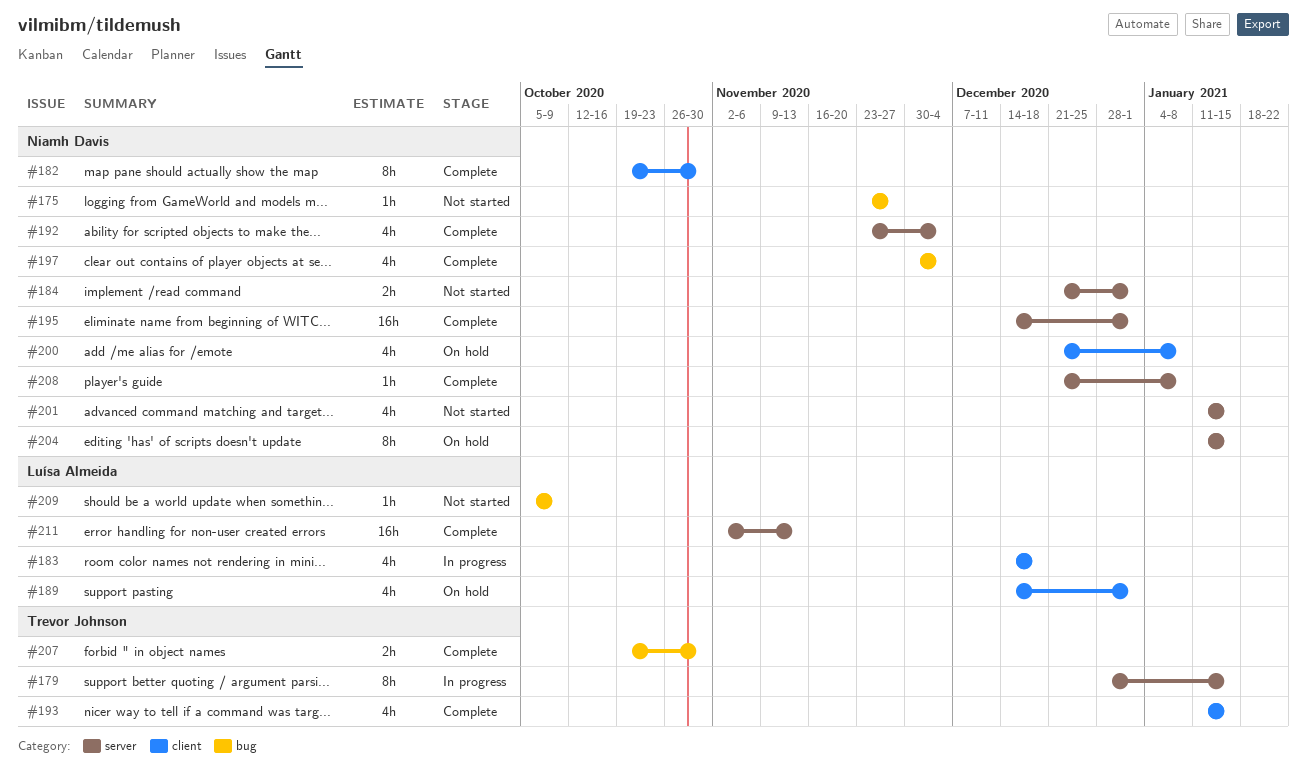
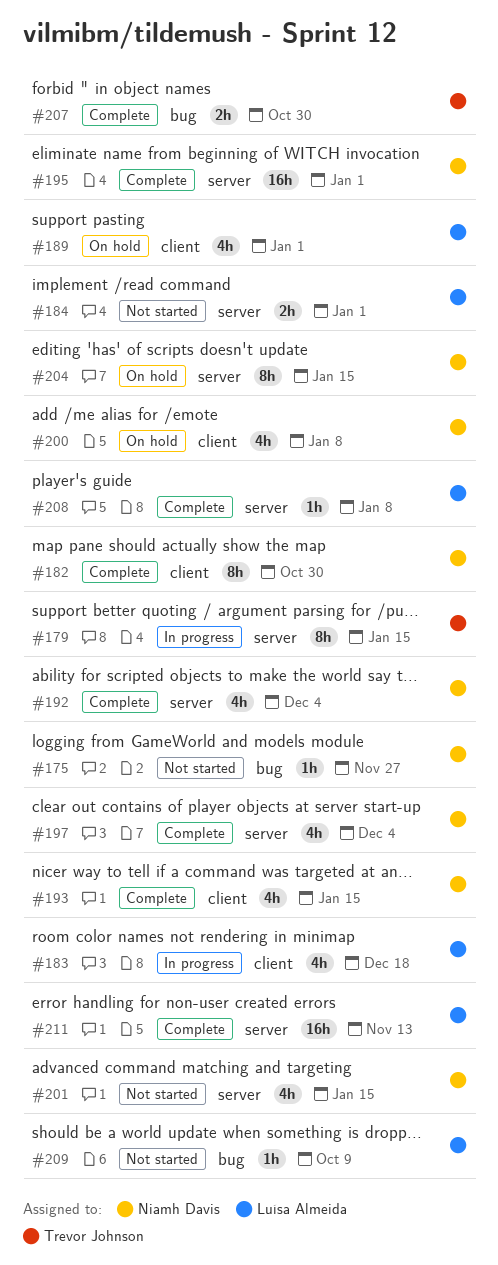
#184, owner: Niamh Davis -> Luísa Almeida
#193, owner: Trevor Johnson -> Niamh Davis
#197, label: bug -> server
#208, owner: Niamh Davis -> Luísa Almeida

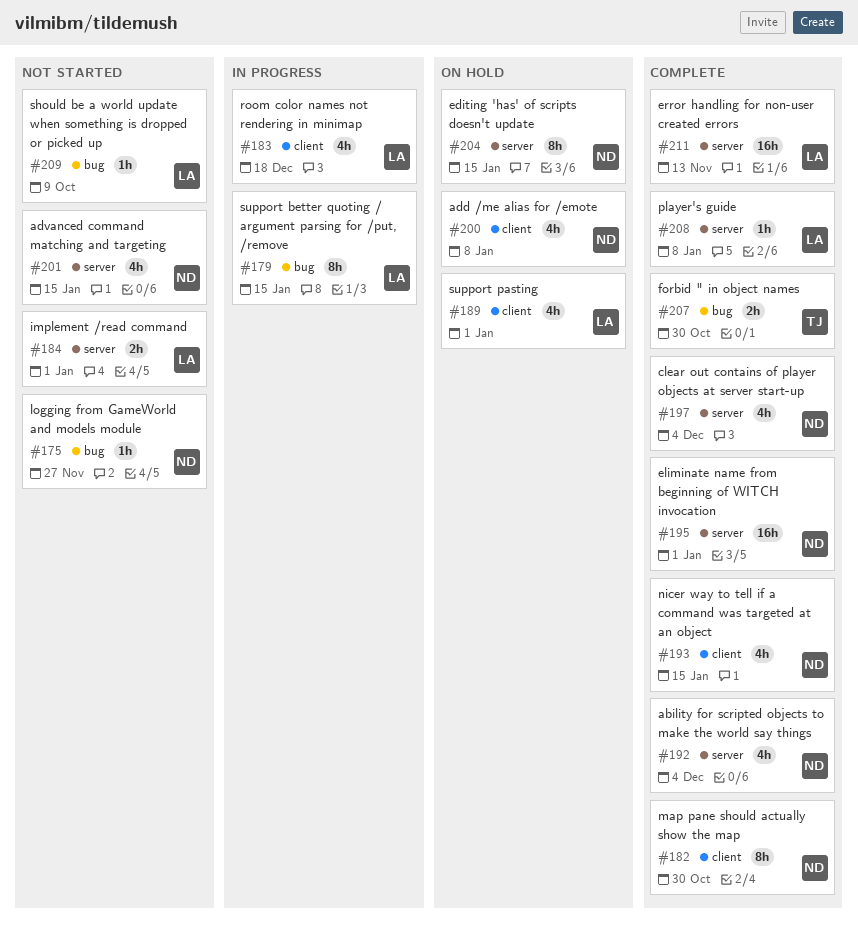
#179, owner: Trevor Johnson -> Luísa Almeida
#179, label: server -> bug

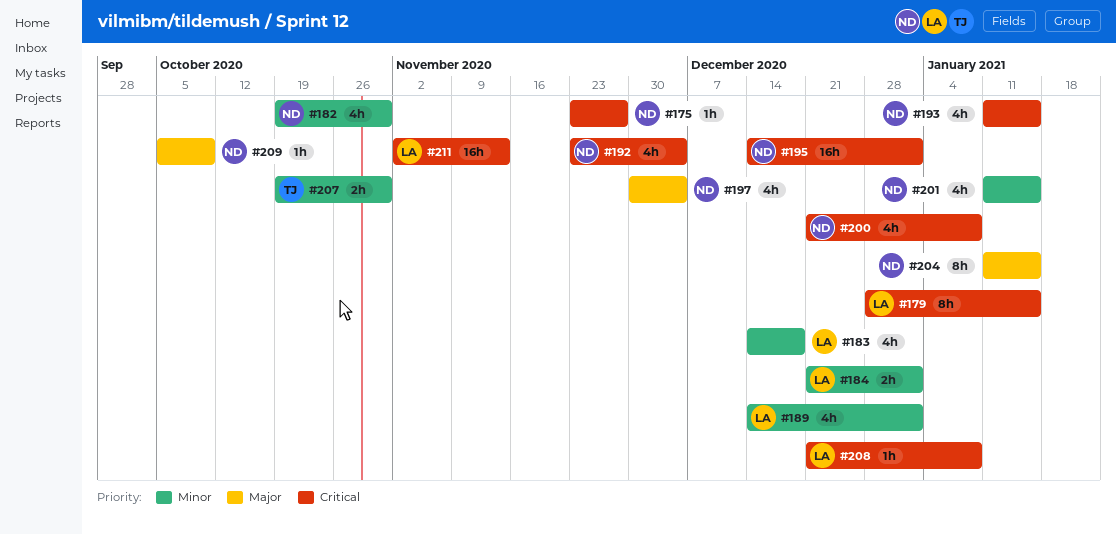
#182, estimate: 8h -> 4h
#209, owner: LA -> ND

